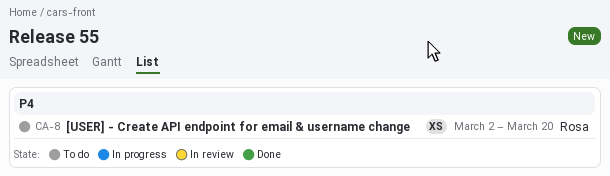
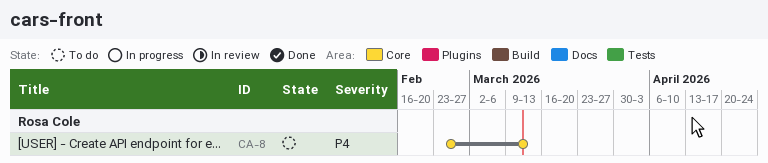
CA-8, start: Mar 2 -> Feb 23
CA-8, due: Mar 20 -> Mar 13

